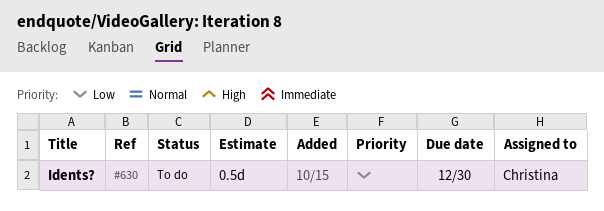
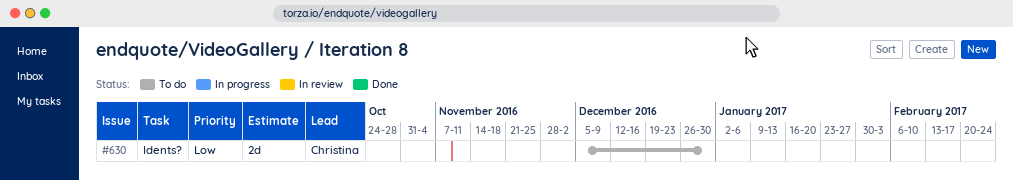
#630, estimate: 0.5d -> 2d

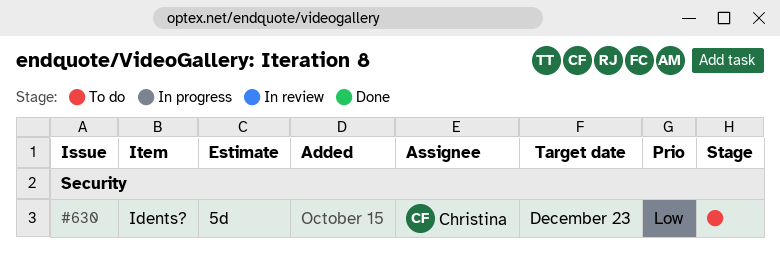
#630, estimate: 2d -> 5d
#630, due: Dec 30 -> Dec 23

